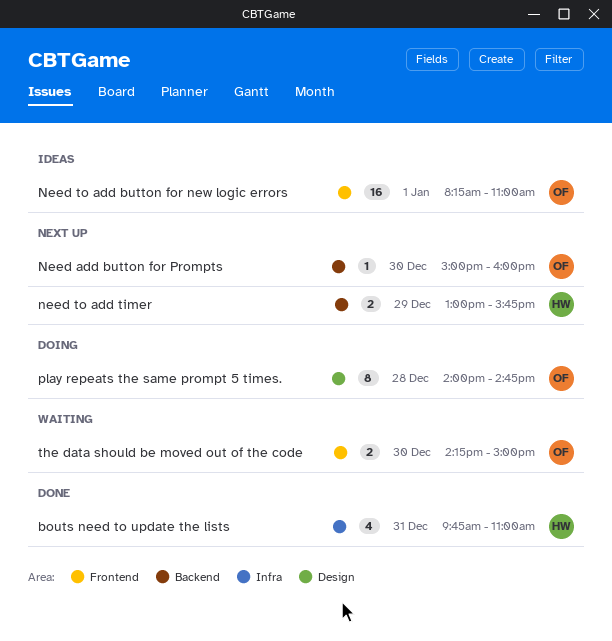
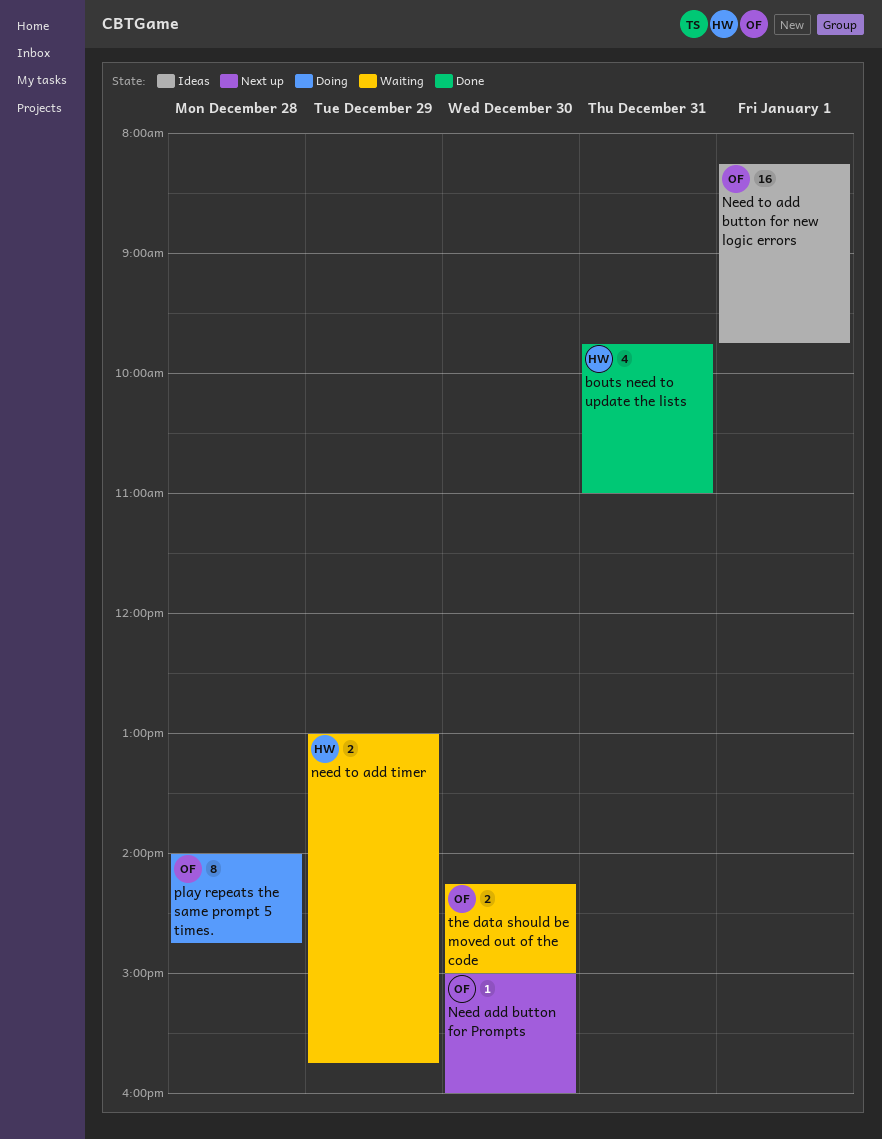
Need to add button for new logic errors, ends: 11:00 -> 09:45
need to add timer, status: Next up -> Waiting

